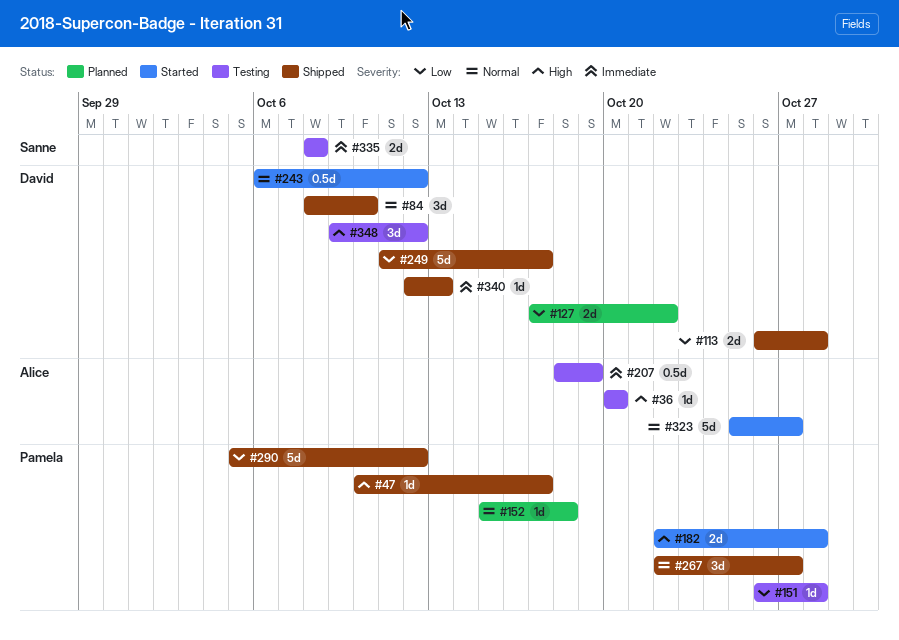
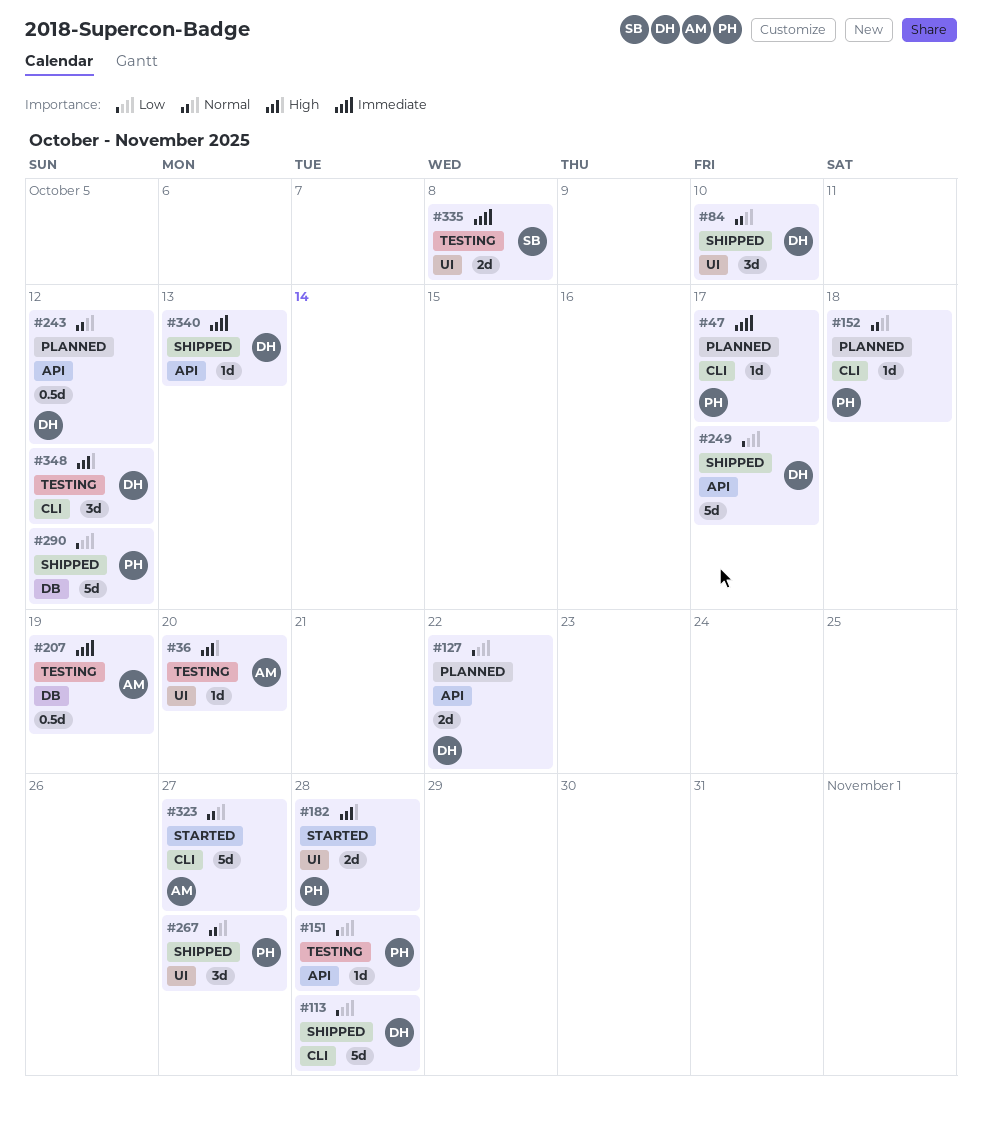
#47, status: Shipped -> Planned
#47, priority: High -> Immediate
#113, estimate: 2d -> 5d
#243, status: Started -> Planned

